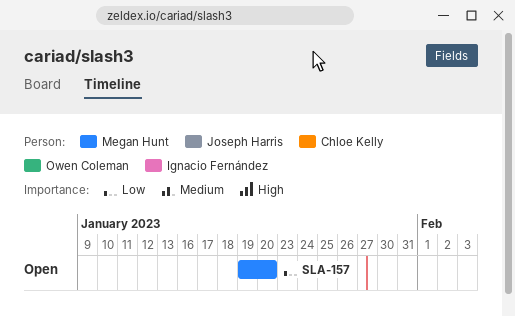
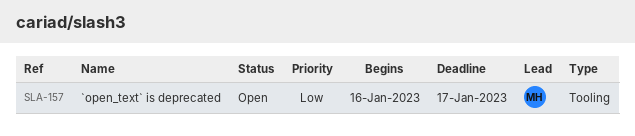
SLA-157, start: Jan 19 -> Jan 16
SLA-157, due: Jan 20 -> Jan 17

